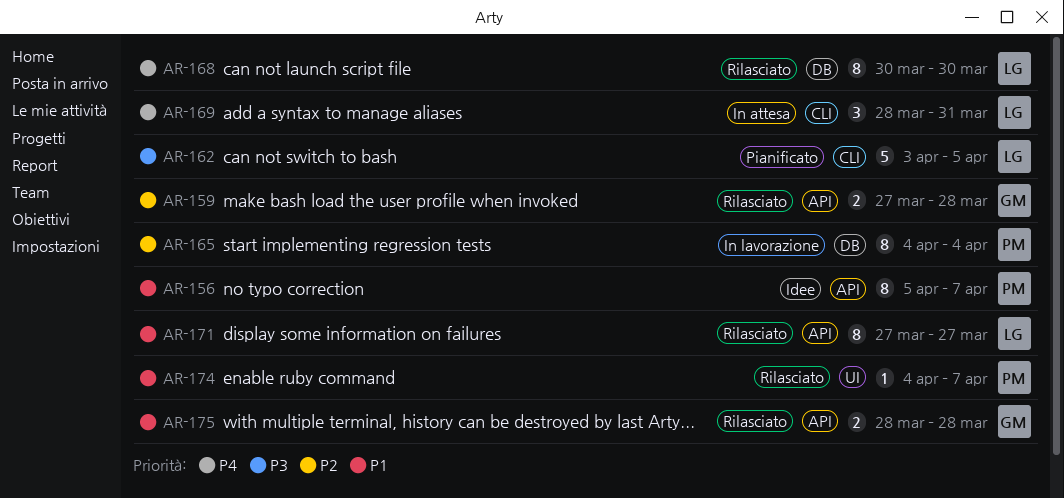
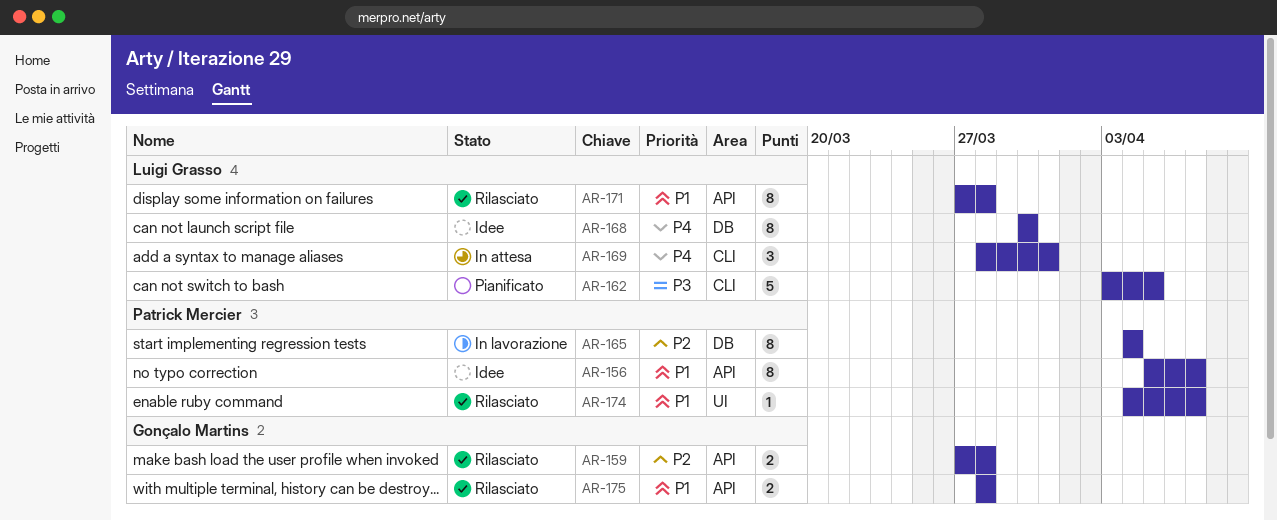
AR-168, status: Rilasciato -> Idee
AR-171, due: Mar 27 -> Mar 28

